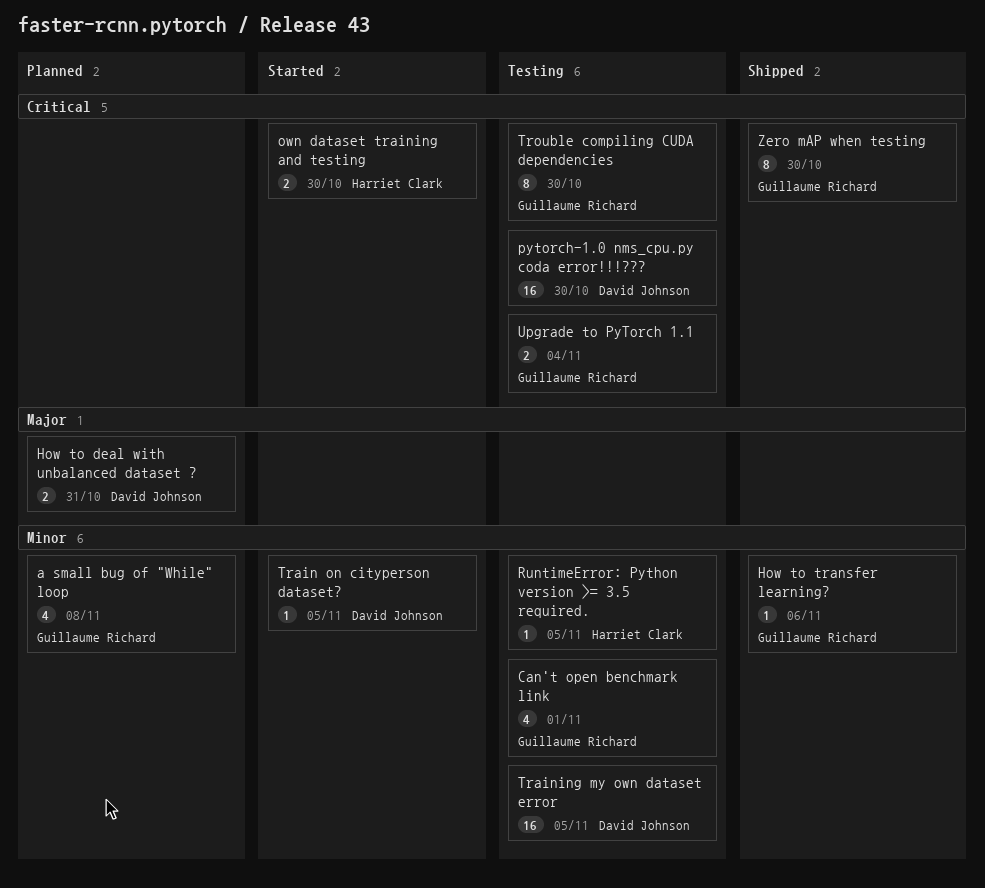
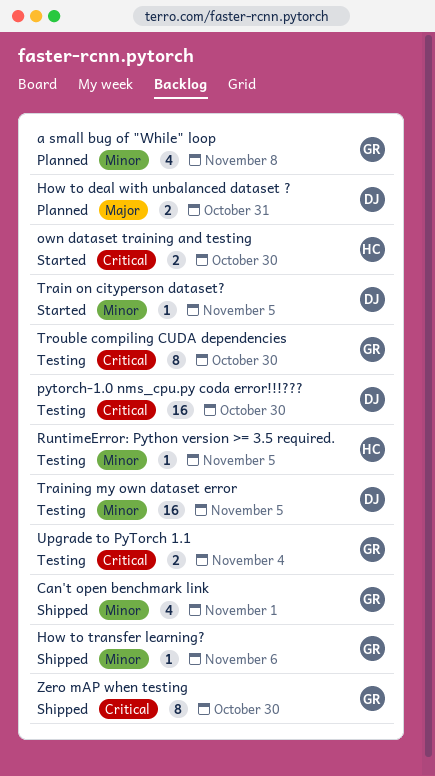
Can't open benchmark link, status: Testing -> Shipped

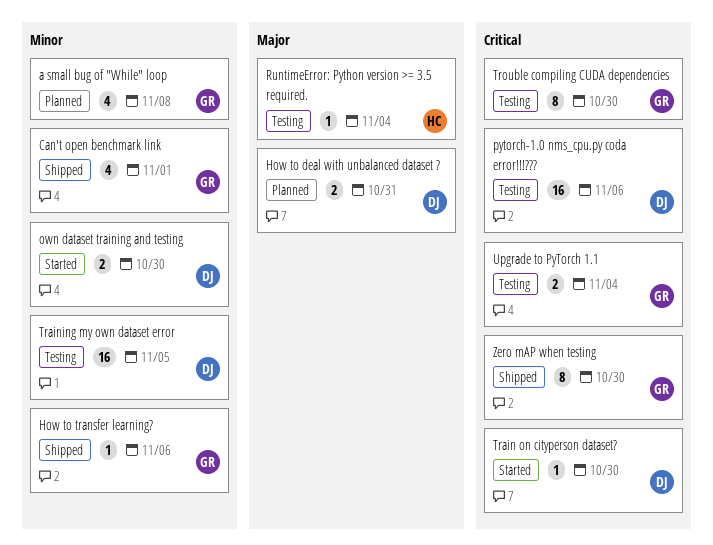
own dataset training and testing, owner: HC -> DJ
own dataset training and testing, priority: Critical -> Minor
pytorch-1.0 nms_cpu.py coda error!!!???, due: Oct 30 -> Nov 6
RuntimeError: Python version >= 3.5 required., priority: Minor -> Major
RuntimeError: Python version >= 3.5 required., due: Nov 5 -> Nov 4
Train on cityperson dataset?, priority: Minor -> Critical
Train on cityperson dataset?, due: Nov 5 -> Oct 30

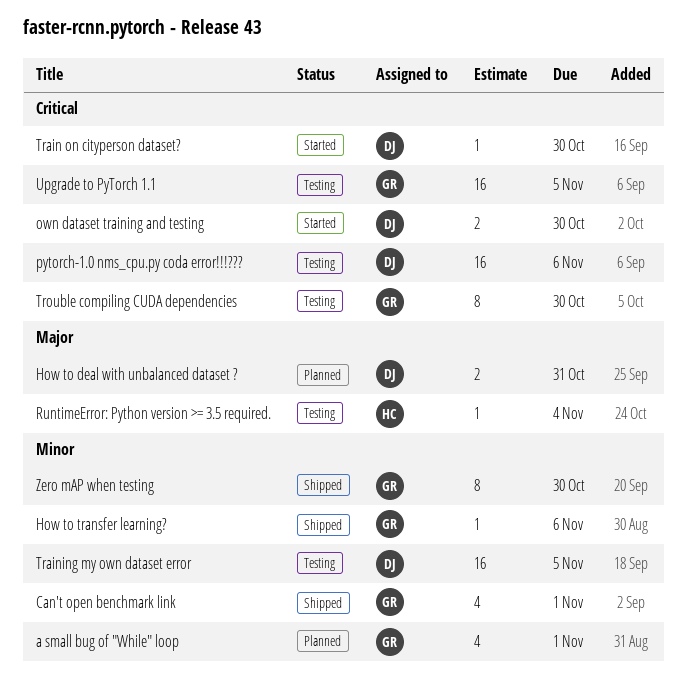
a small bug of "While" loop, due: Nov 8 -> Nov 1
own dataset training and testing, priority: Minor -> Critical
Upgrade to PyTorch 1.1, estimate: 2 -> 16
Upgrade to PyTorch 1.1, due: Nov 4 -> Nov 5
Zero mAP when testing, priority: Critical -> Minor

